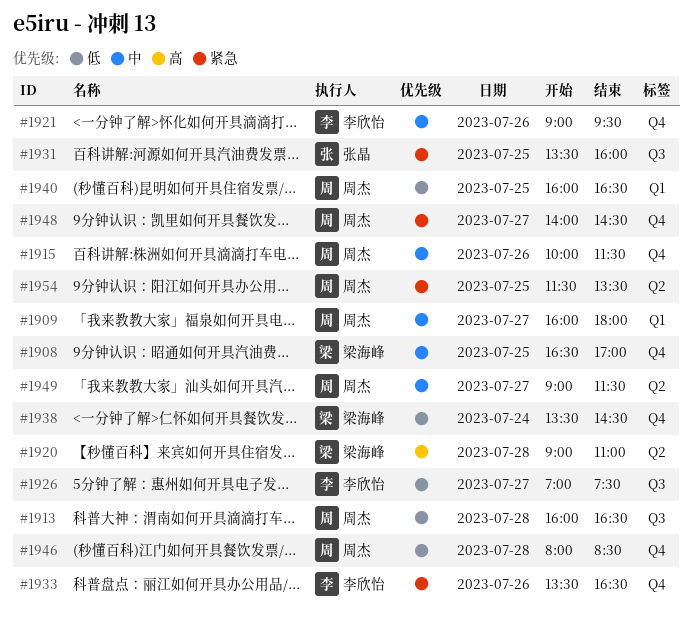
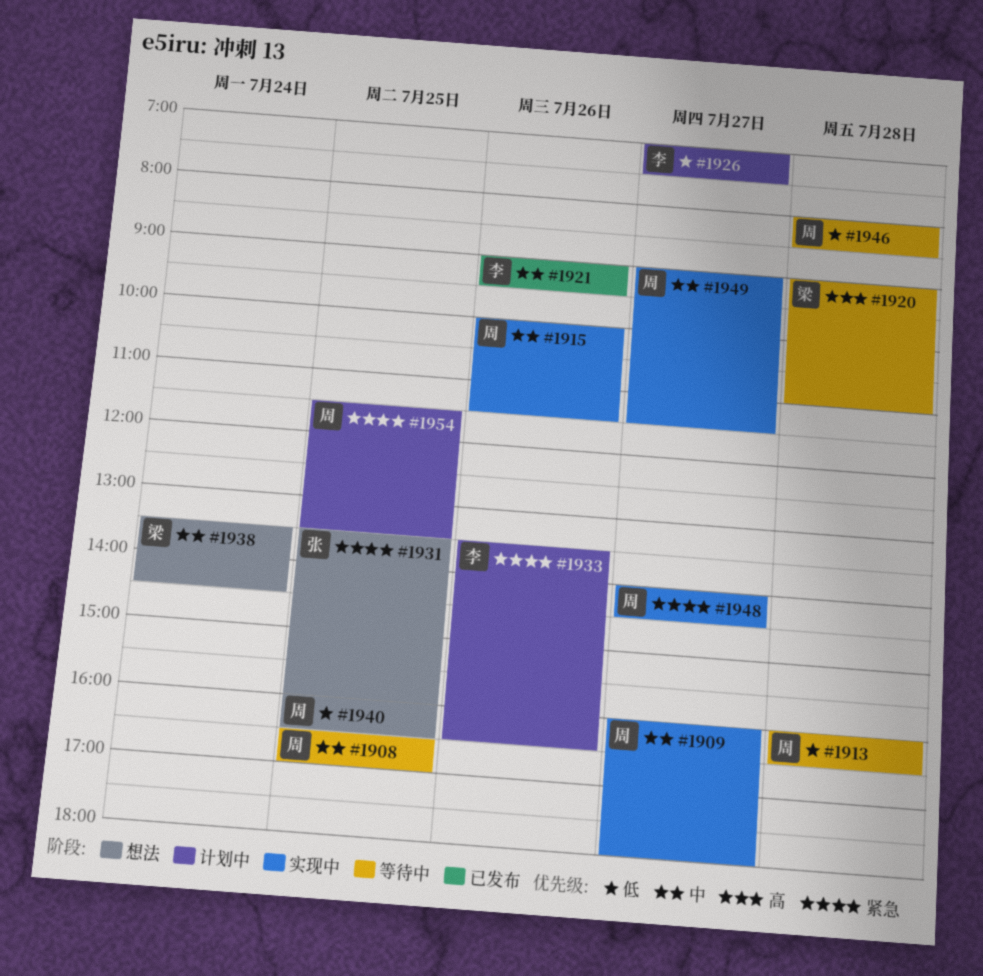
#1908, owner: 梁海峰 -> 周杰
#1938, priority: 低 -> 中

